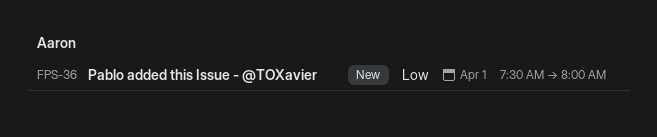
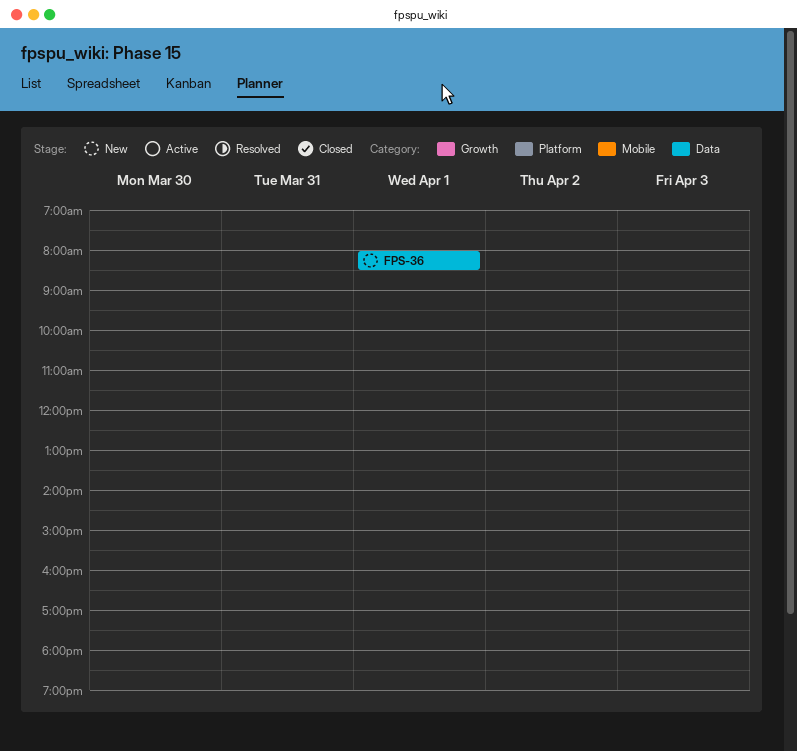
FPS-36, begins: 07:30 -> 08:00
FPS-36, ends: 08:00 -> 08:30

